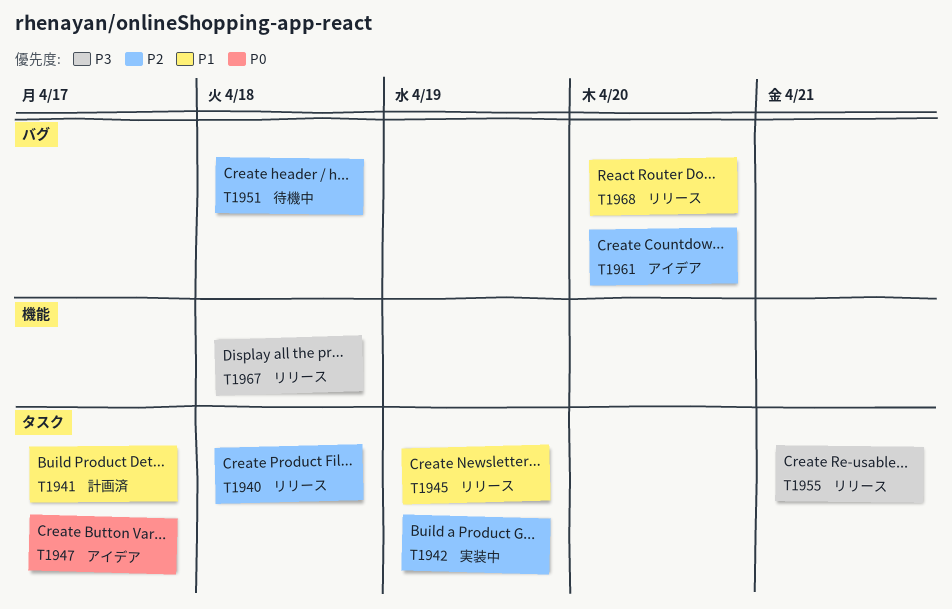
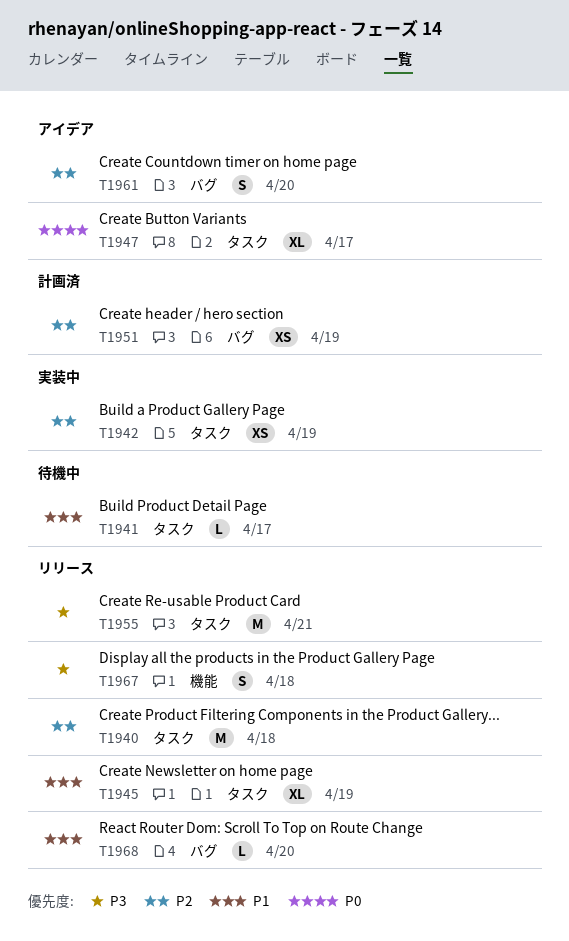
T1941, status: 計画済 -> 待機中
T1951, status: 待機中 -> 計画済
T1951, due: Apr 18 -> Apr 19

